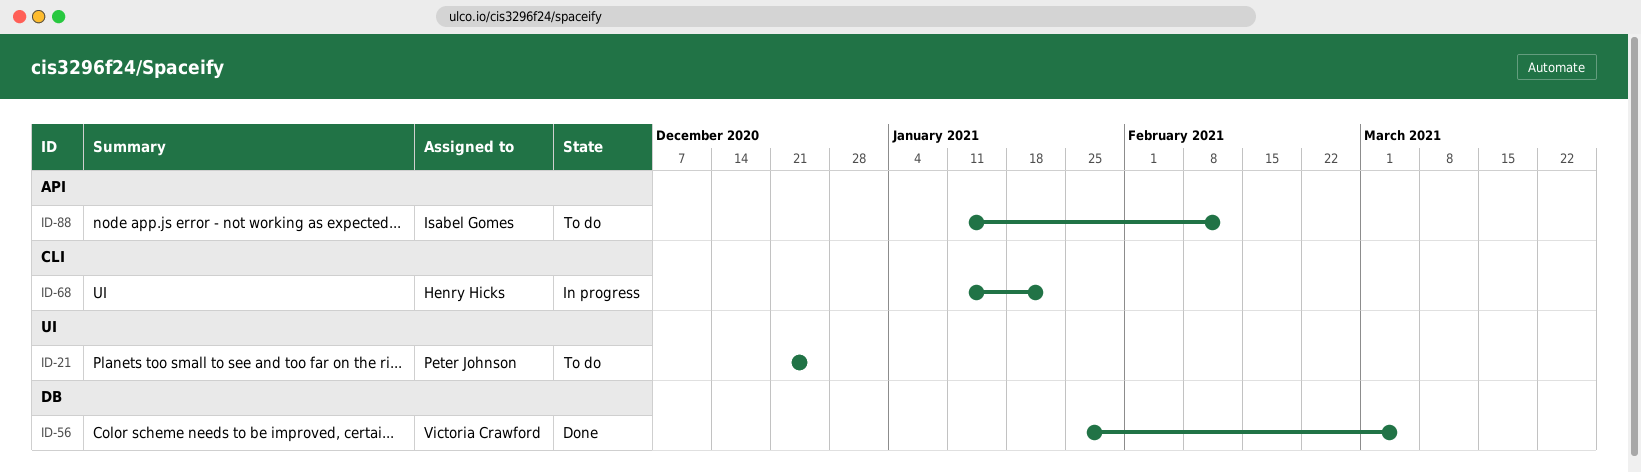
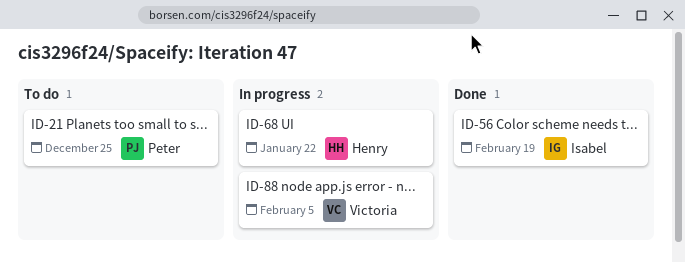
ID-56, owner: Victoria Crawford -> Isabel Gomes
ID-56, due: Mar 5 -> Feb 19
ID-88, status: To do -> In progress
ID-88, owner: Isabel Gomes -> Victoria Crawford
ID-88, due: Feb 12 -> Feb 5

